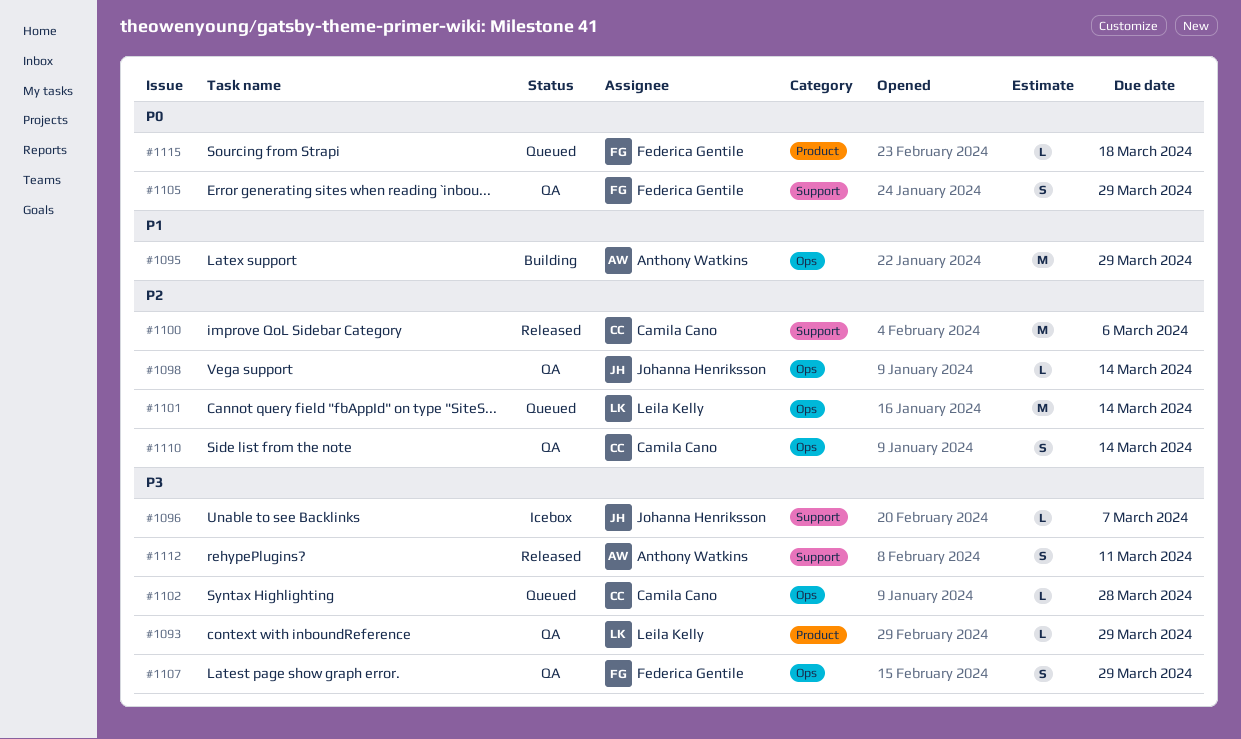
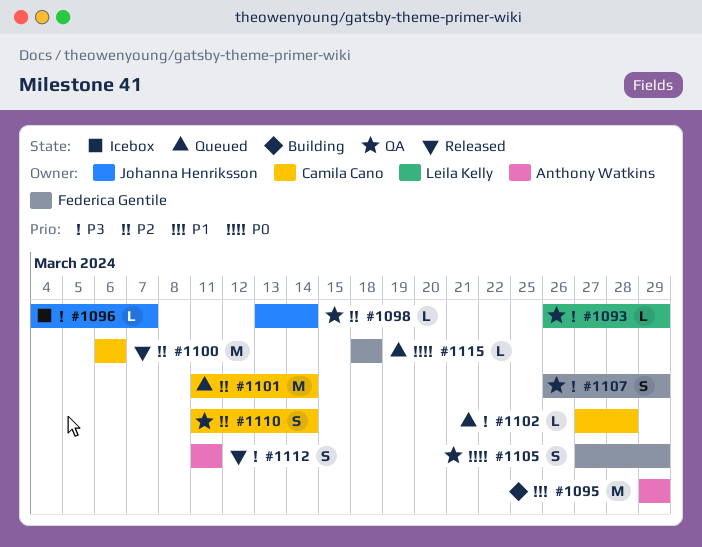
#1101, owner: Leila Kelly -> Camila Cano

